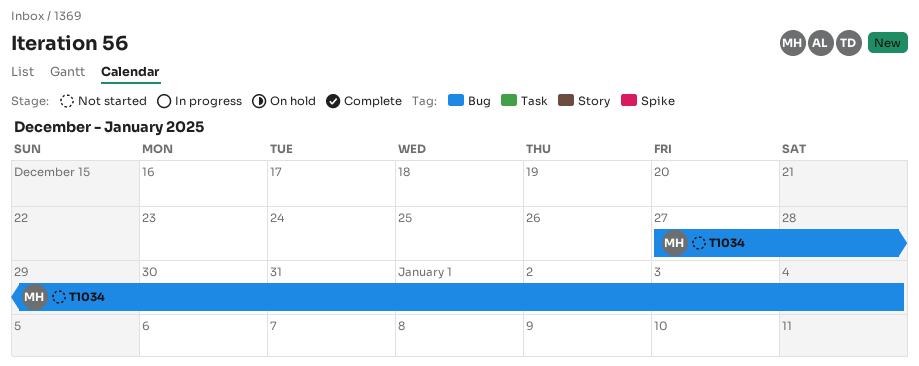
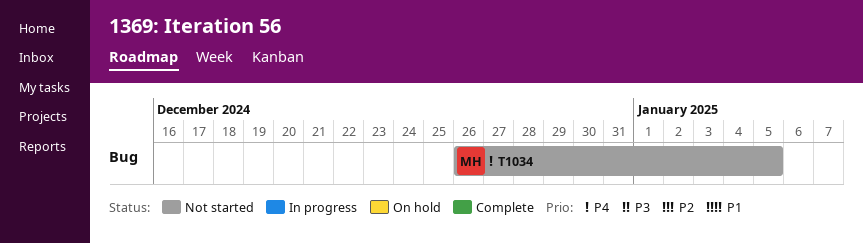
T1034, start: Dec 27 -> Dec 26
T1034, due: Jan 4 -> Jan 5

